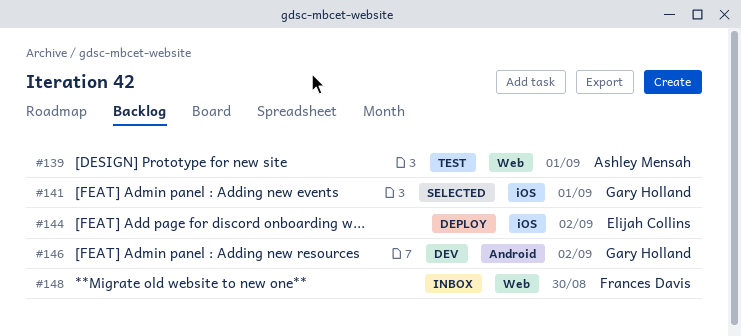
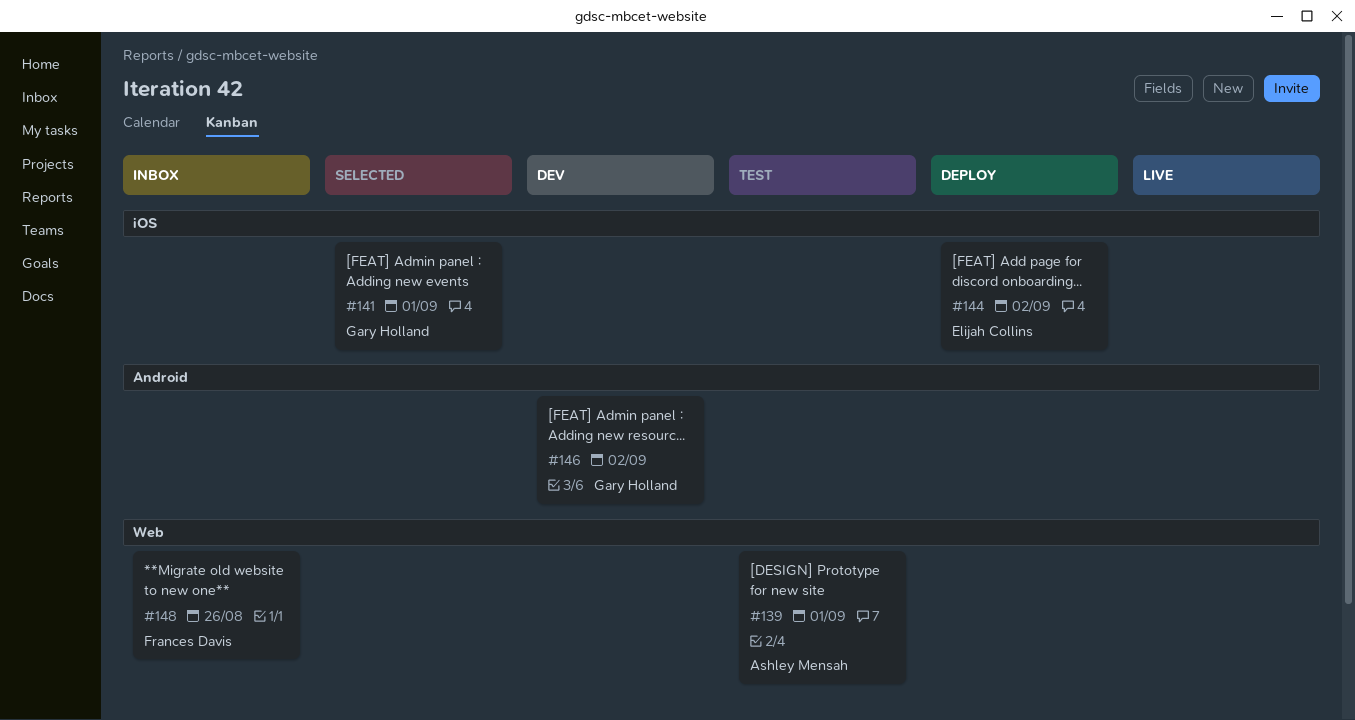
#148, due: Aug 30 -> Aug 26

